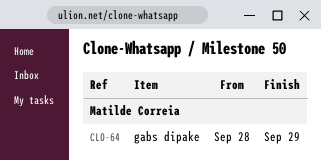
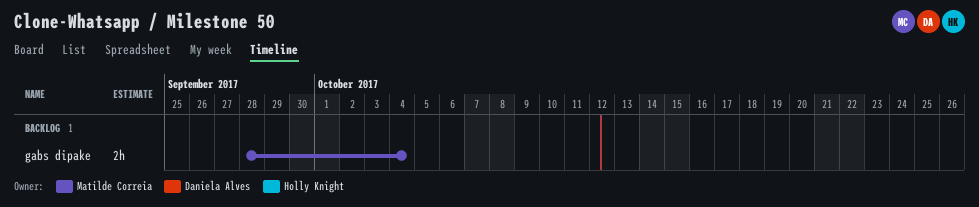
gabs dipake, due: Sep 29 -> Oct 4

